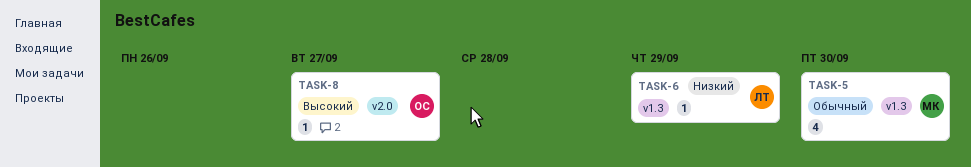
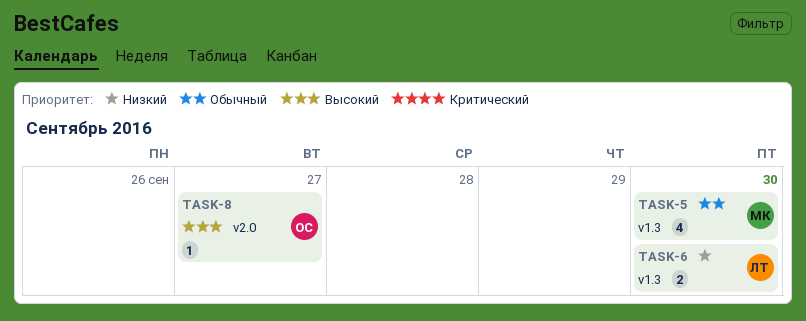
TASK-6, estimate: 1 -> 2
TASK-6, due: Sep 29 -> Sep 30

